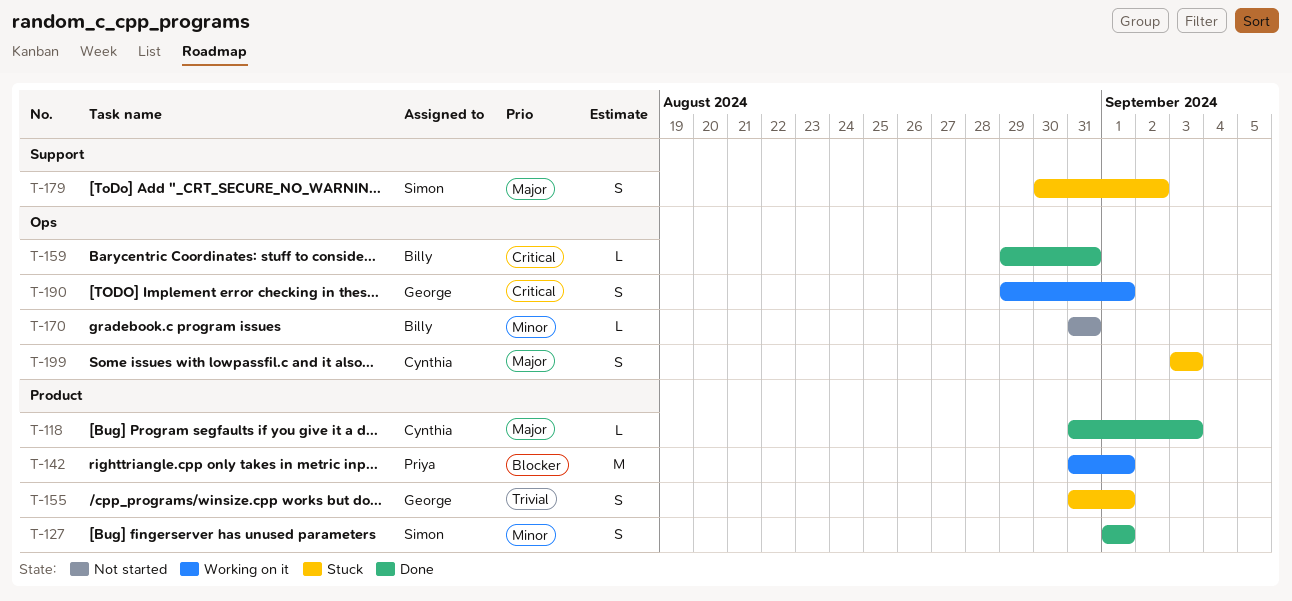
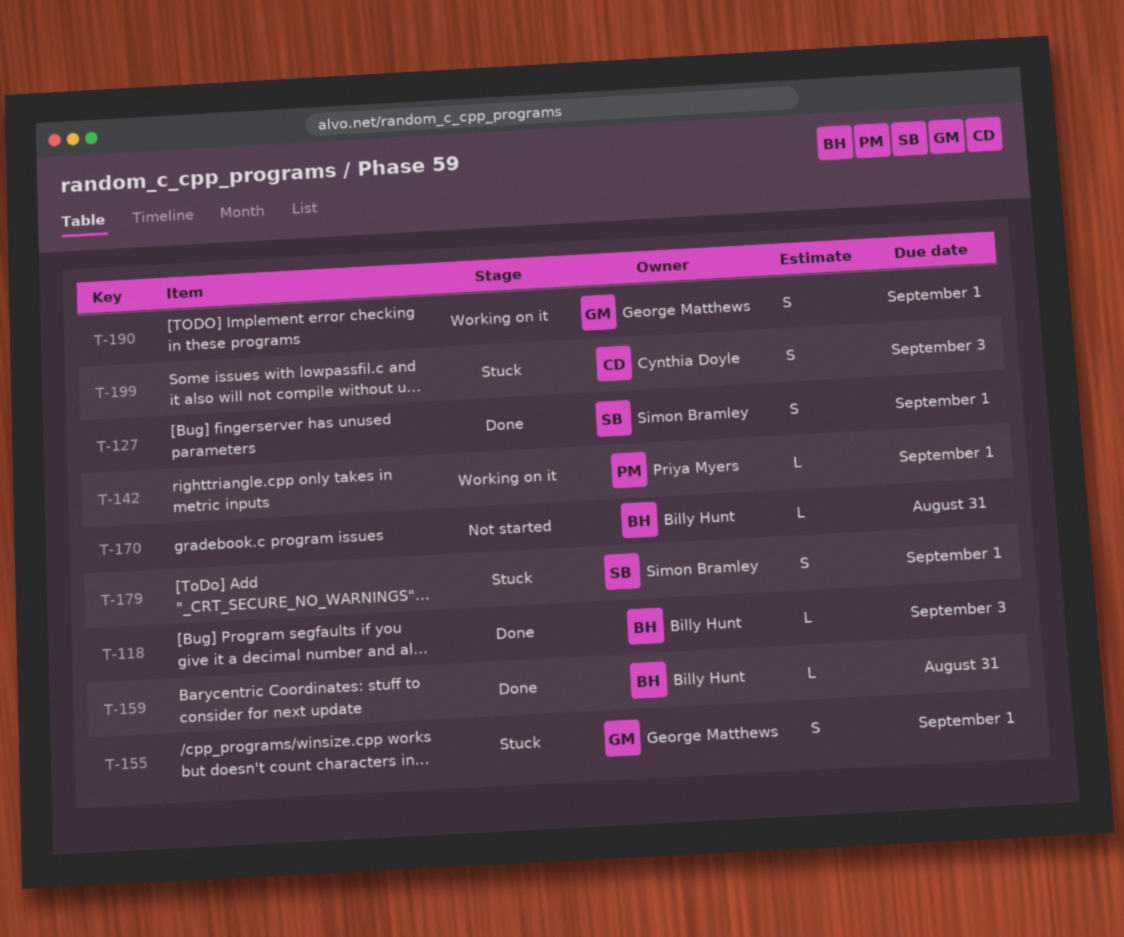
T-118, owner: Cynthia Doyle -> Billy Hunt
T-142, estimate: M -> L
T-179, due: Sep 2 -> Sep 1

